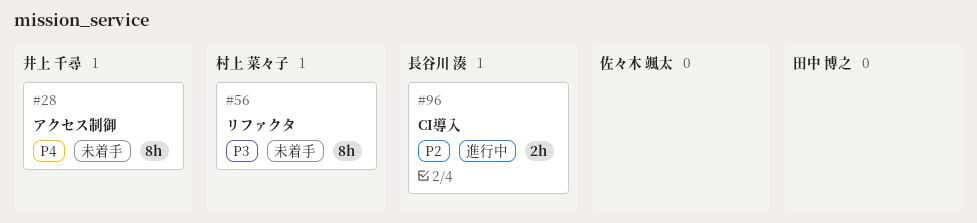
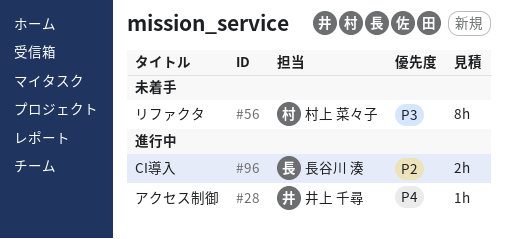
#28, status: 未着手 -> 進行中
#28, estimate: 8h -> 1h

